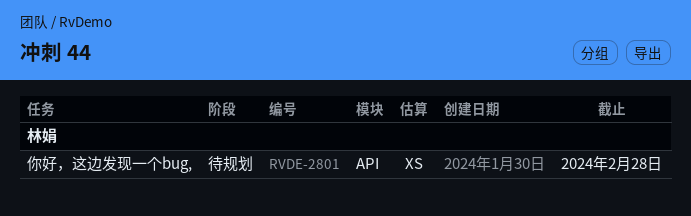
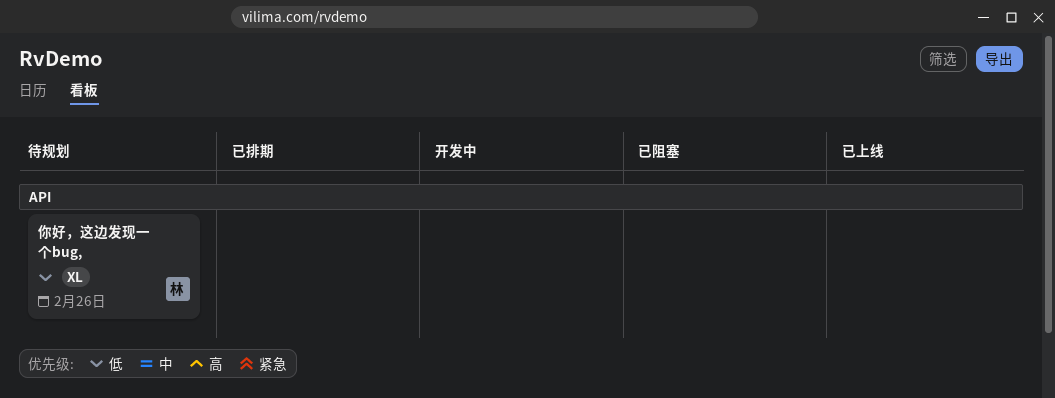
你好，这边发现一个bug,, estimate: XS -> XL
你好，这边发现一个bug,, due: Feb 28 -> Feb 26

